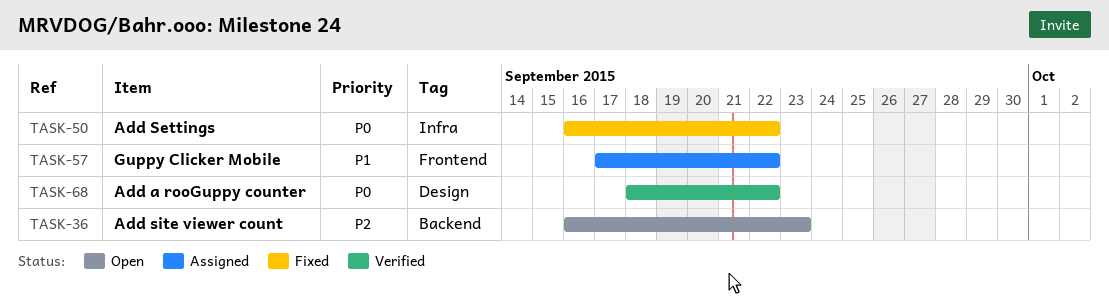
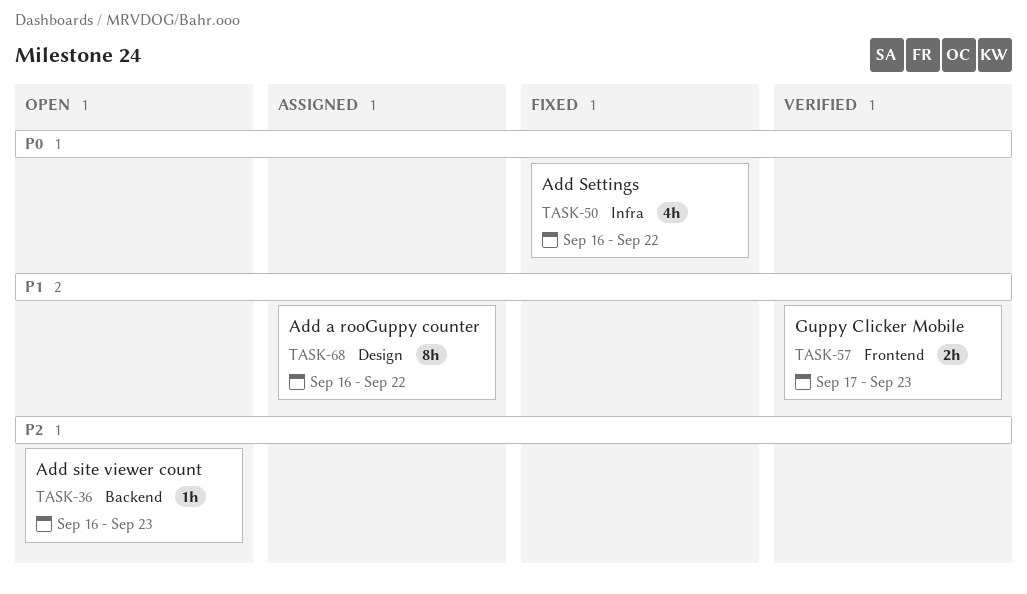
TASK-57, status: Assigned -> Verified
TASK-57, due: Sep 22 -> Sep 23
TASK-68, status: Verified -> Assigned
TASK-68, priority: P0 -> P1
TASK-68, start: Sep 18 -> Sep 16

